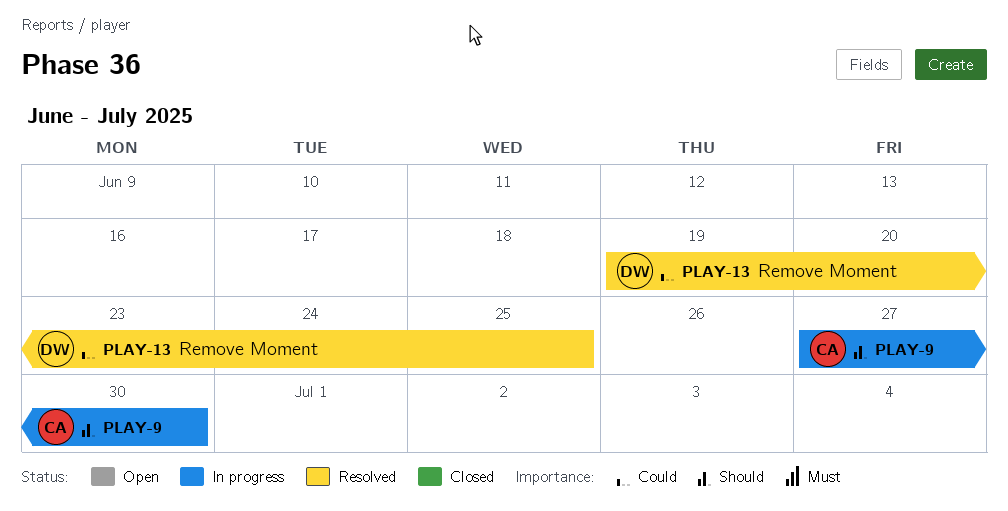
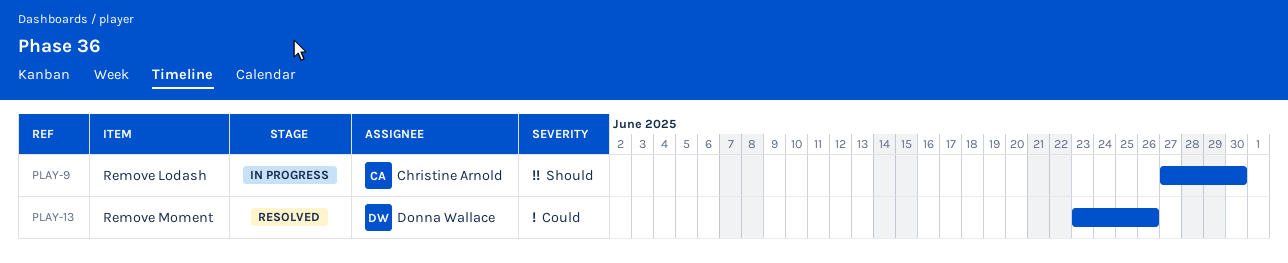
PLAY-13, start: Jun 19 -> Jun 23
PLAY-13, due: Jun 25 -> Jun 26

